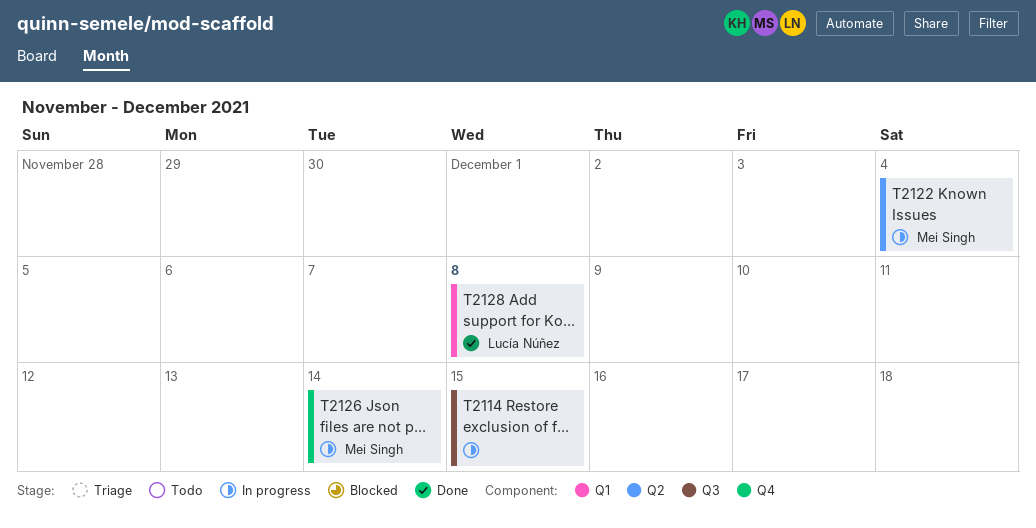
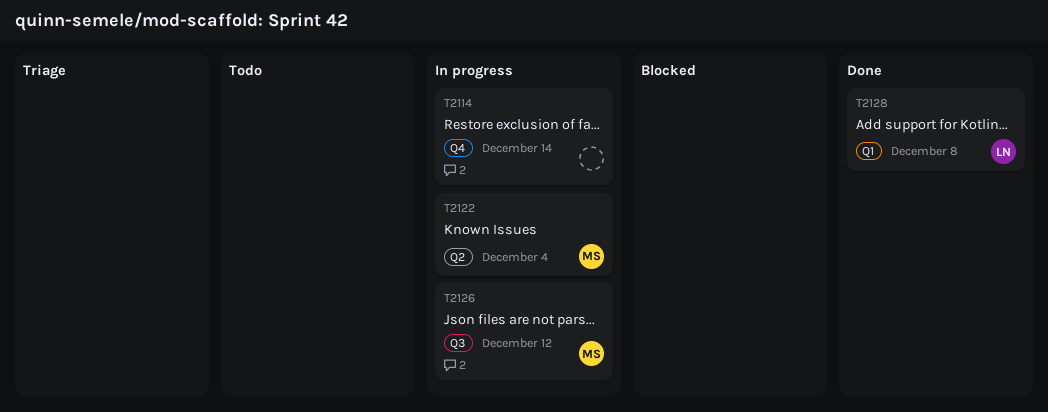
T2114, label: Q3 -> Q4
T2114, due: Dec 15 -> Dec 14
T2126, label: Q4 -> Q3
T2126, due: Dec 14 -> Dec 12

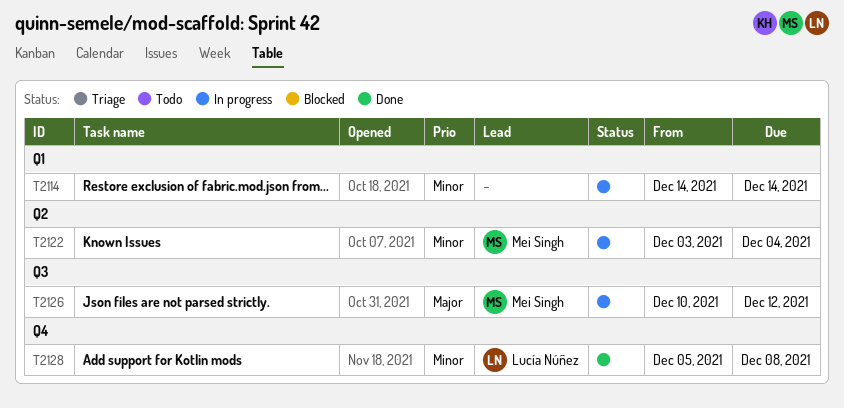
T2114, label: Q4 -> Q1
T2128, label: Q1 -> Q4

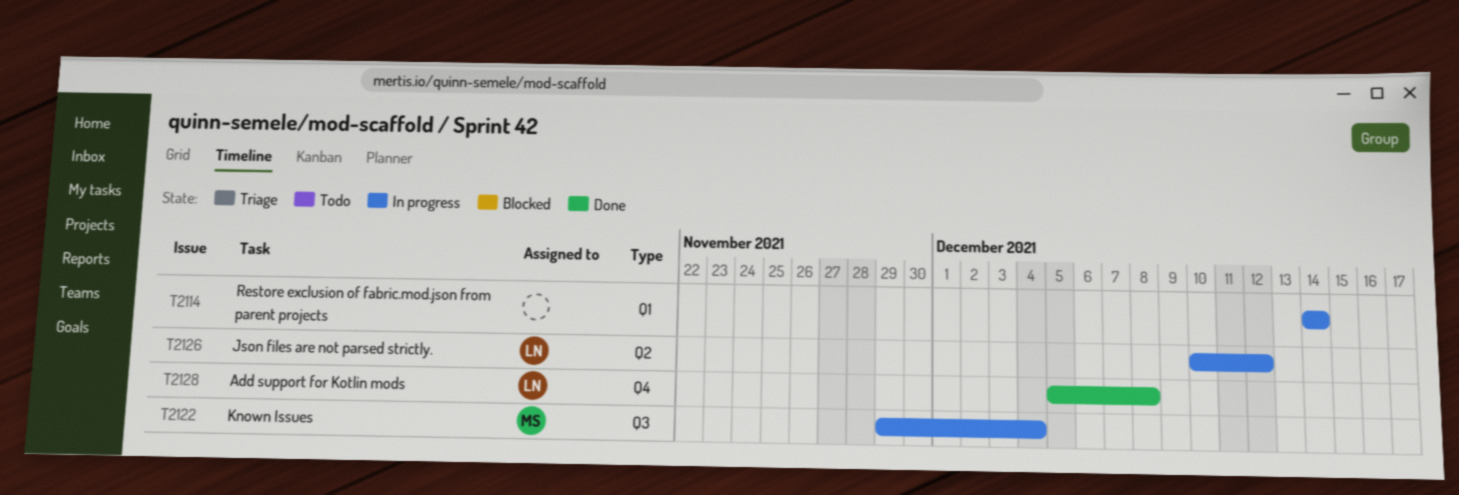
T2122, label: Q2 -> Q3
T2122, start: Dec 3 -> Nov 29
T2126, owner: Mei Singh -> Lucía Núñez
T2126, label: Q3 -> Q2

